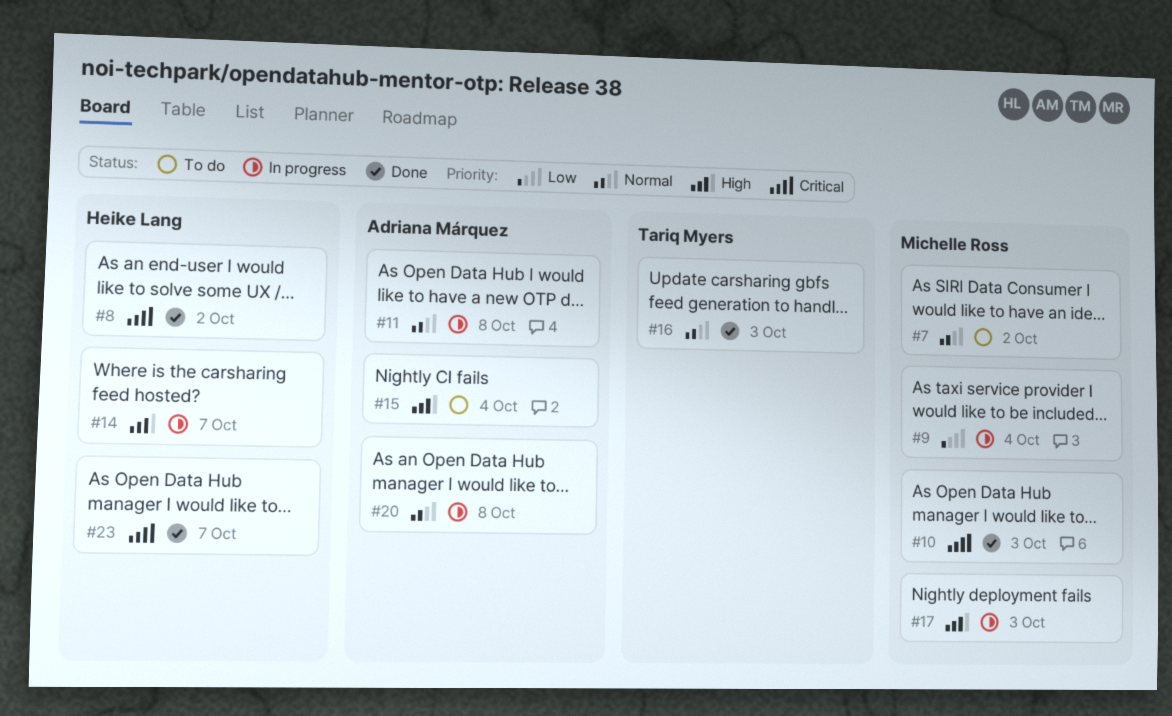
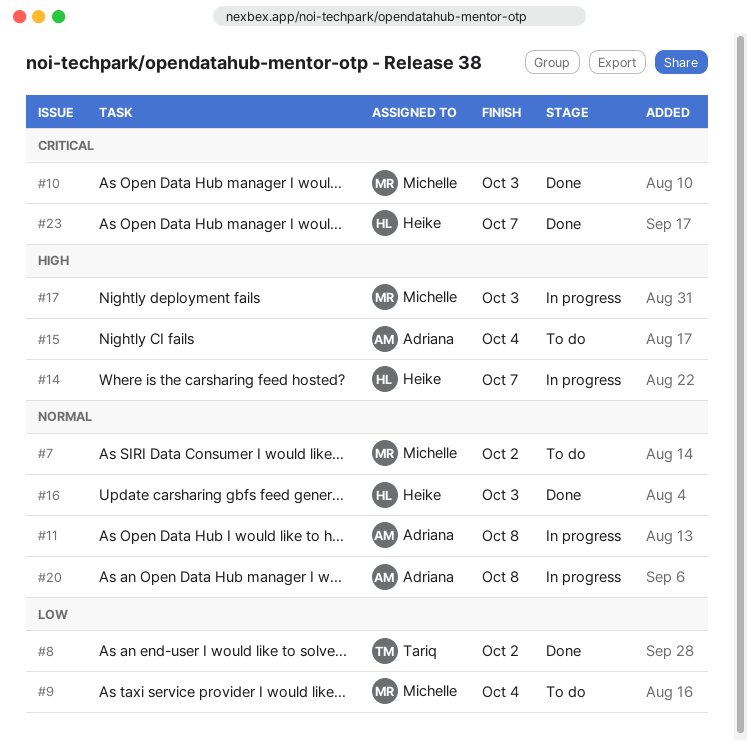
#8, owner: Heike Lang -> Tariq Myers
#8, priority: Critical -> Low
#9, status: In progress -> To do
#16, owner: Tariq Myers -> Heike Lang

